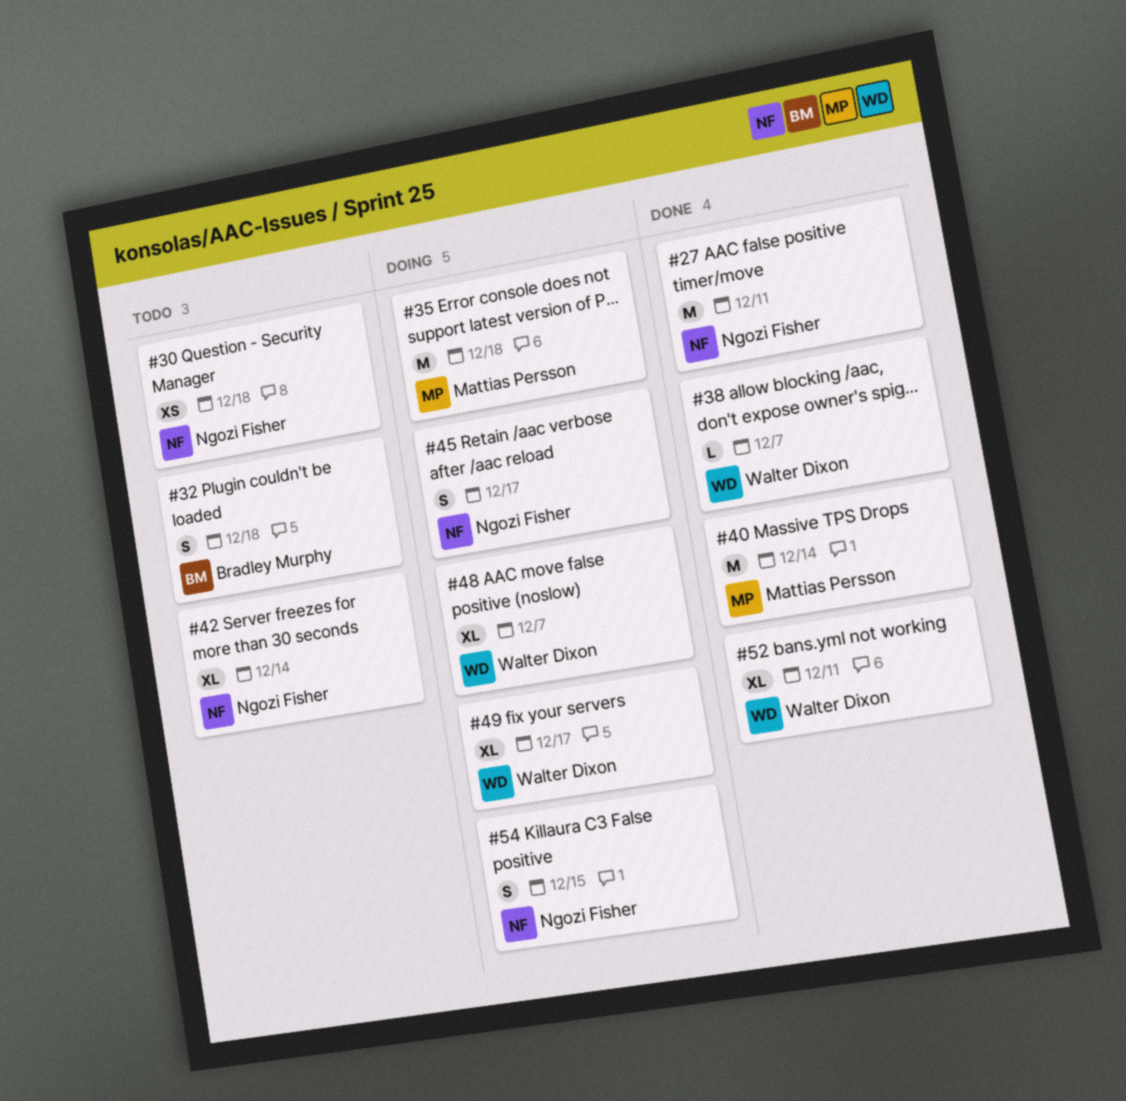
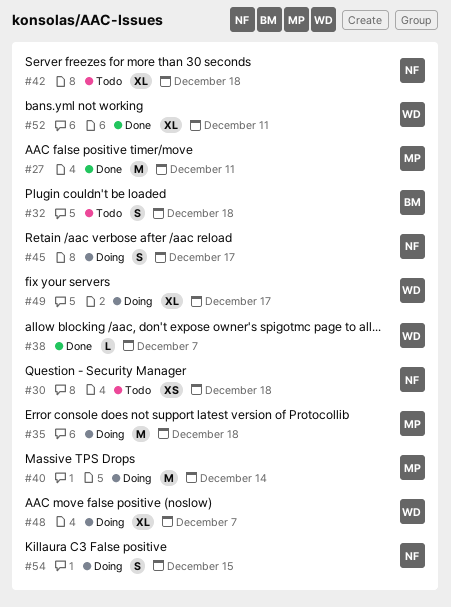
#27, owner: Ngozi Fisher -> Mattias Persson
#40, status: Done -> Doing
#42, due: Dec 14 -> Dec 18

